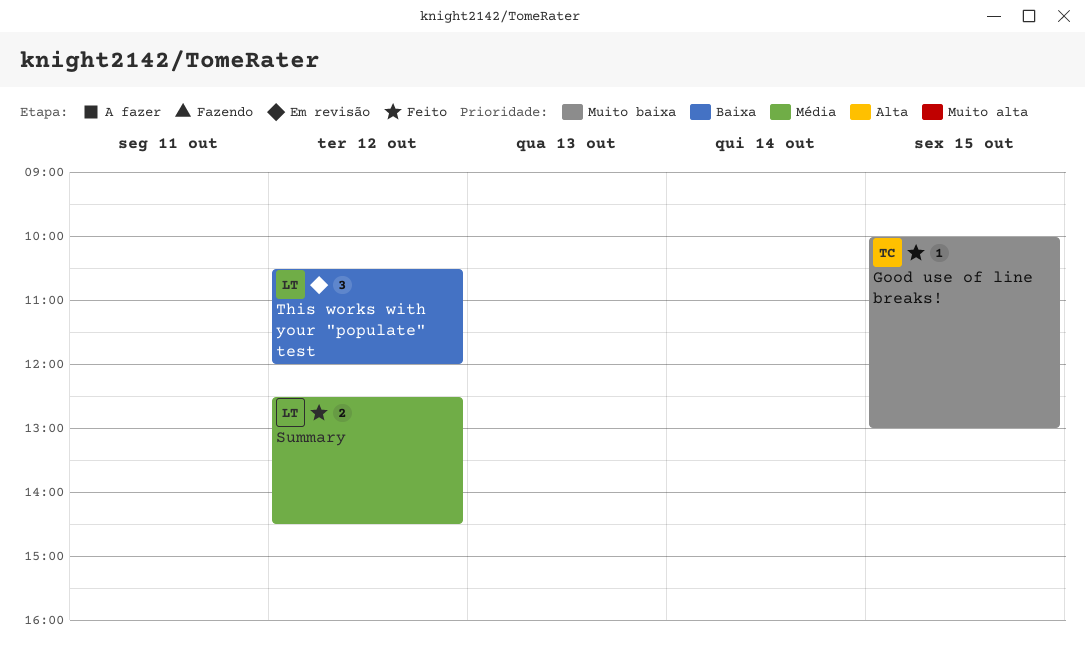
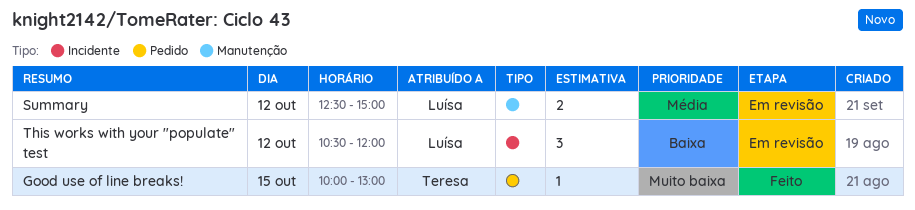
Summary, status: Feito -> Em revisão
Summary, ends: 14:30 -> 15:00

